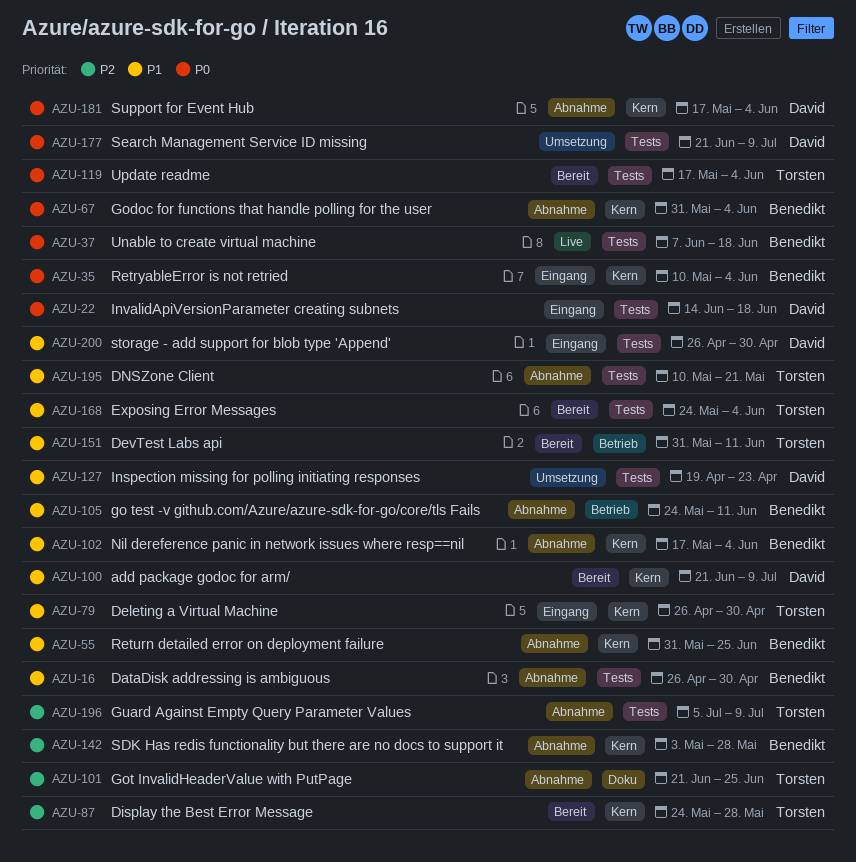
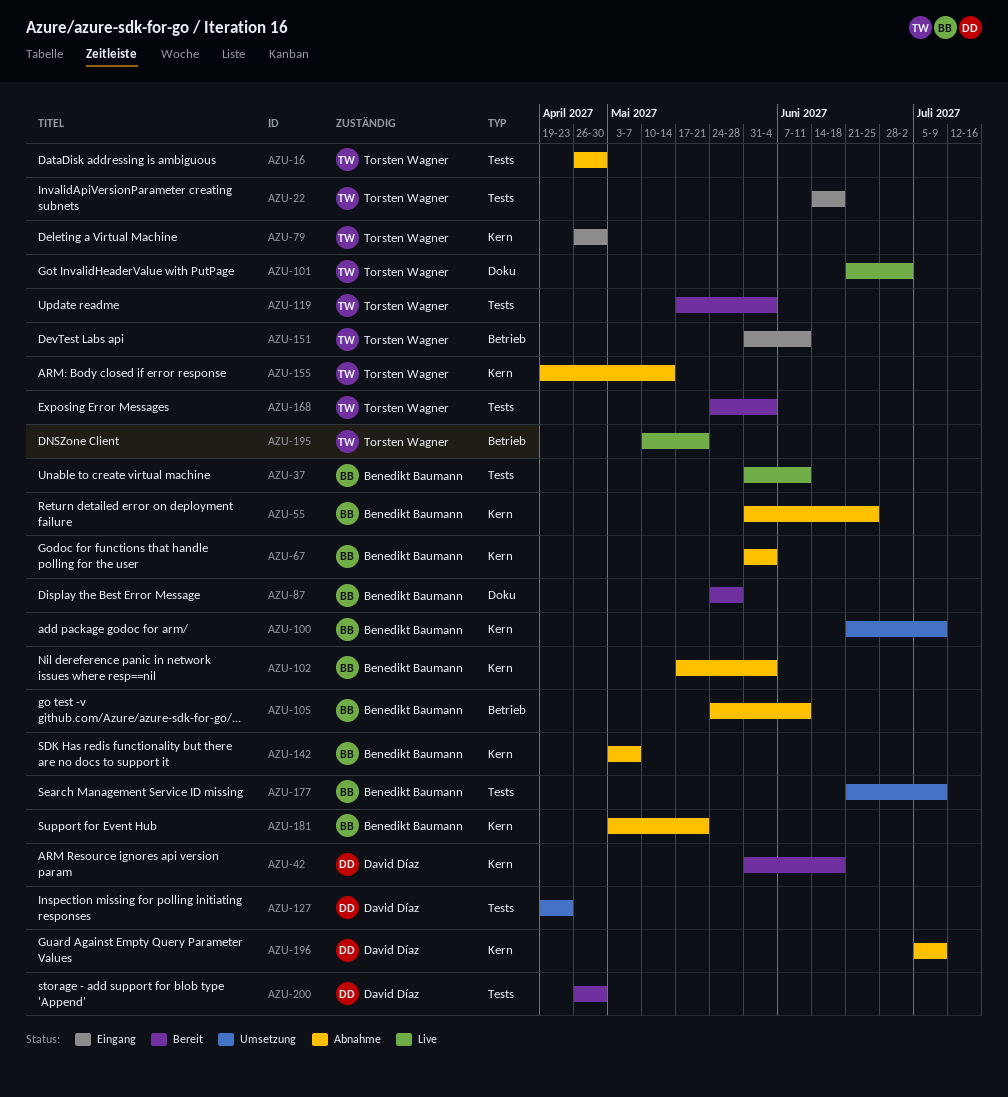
AZU-16, owner: Benedikt Baumann -> Torsten Wagner
AZU-22, owner: David Díaz -> Torsten Wagner
AZU-35: present -> none
AZU-37, start: Jun 7 -> May 31
AZU-37, due: Jun 18 -> Jun 11
AZU-42: none -> present
AZU-87, owner: Torsten Wagner -> Benedikt Baumann
AZU-87, label: Kern -> Doku
AZU-100, status: Bereit -> Umsetzung
AZU-100, owner: David Díaz -> Benedikt Baumann
AZU-101, status: Abnahme -> Live
AZU-101, due: Jun 25 -> Jul 2
AZU-142, due: May 28 -> May 7
AZU-151, status: Bereit -> Eingang
AZU-155: none -> present
AZU-177, owner: David Díaz -> Benedikt Baumann
AZU-181, owner: David Díaz -> Benedikt Baumann
AZU-181, start: May 17 -> May 3
AZU-181, due: Jun 4 -> May 21
AZU-195, status: Abnahme -> Live
AZU-195, label: Tests -> Betrieb
AZU-196, owner: Torsten Wagner -> David Díaz
AZU-196, label: Tests -> Kern
AZU-200, status: Eingang -> Bereit

